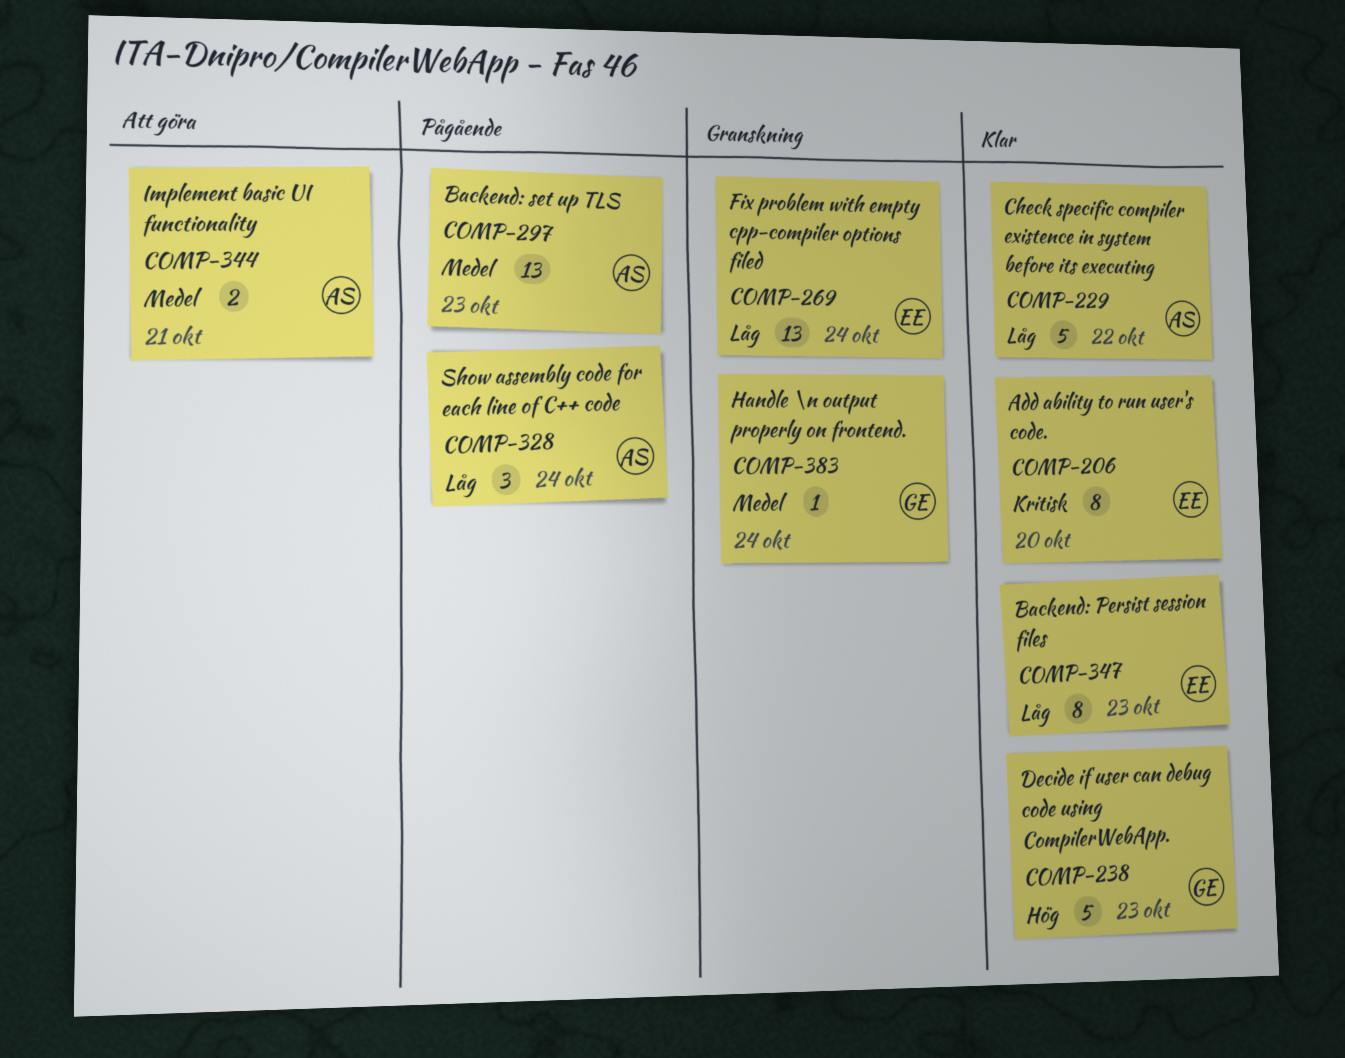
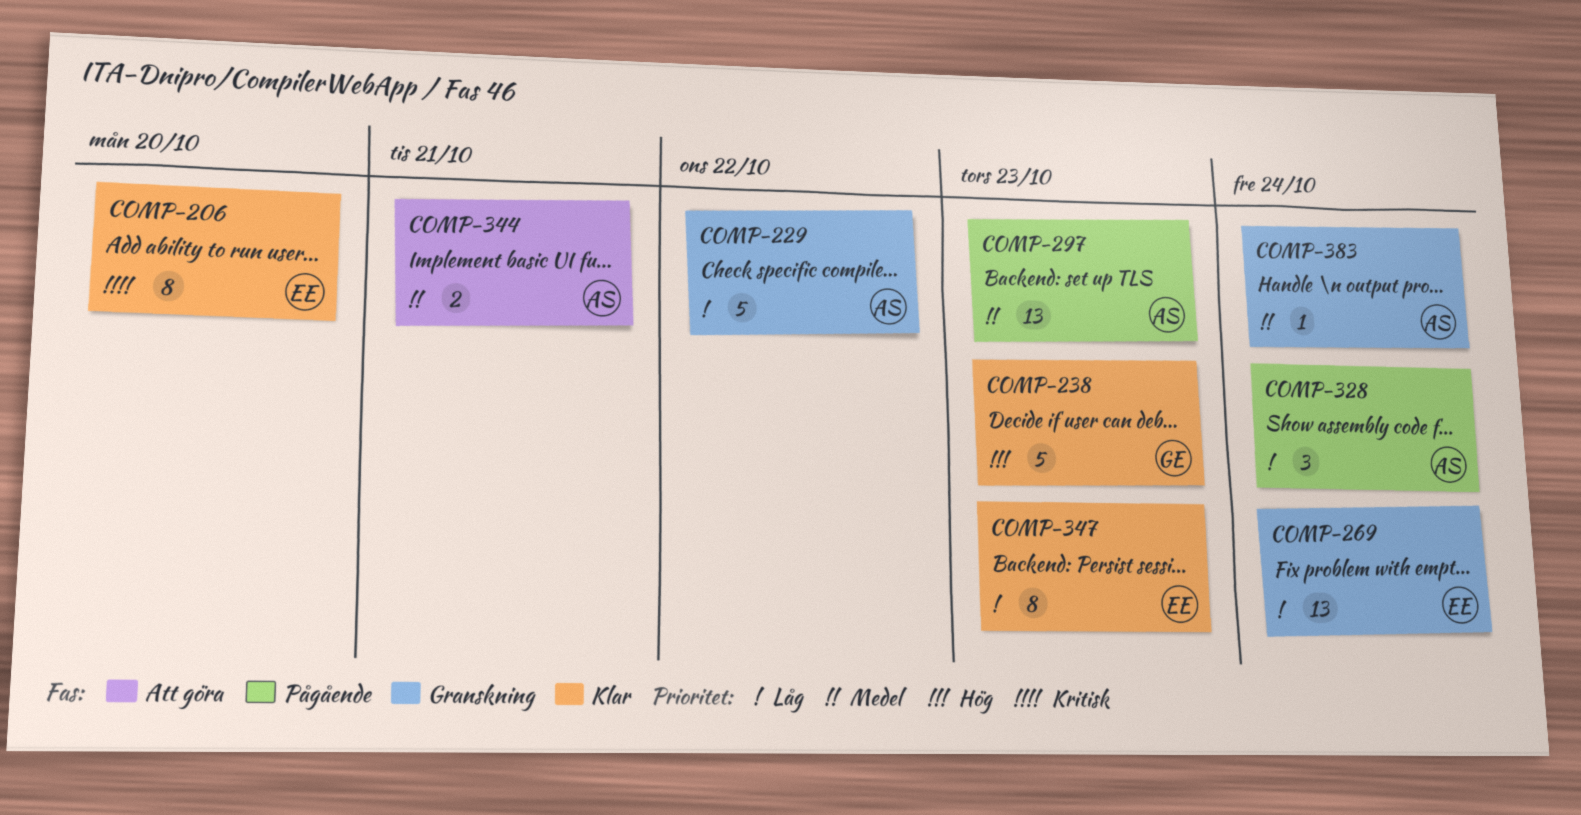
COMP-229, status: Klar -> Granskning
COMP-383, owner: GE -> AS

